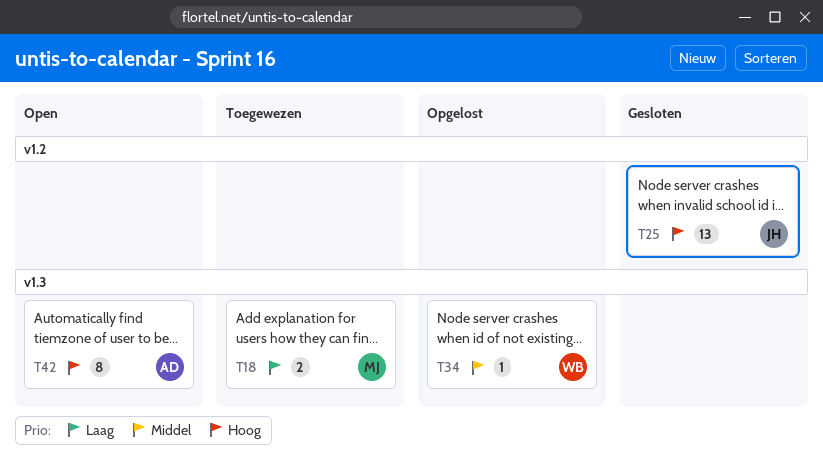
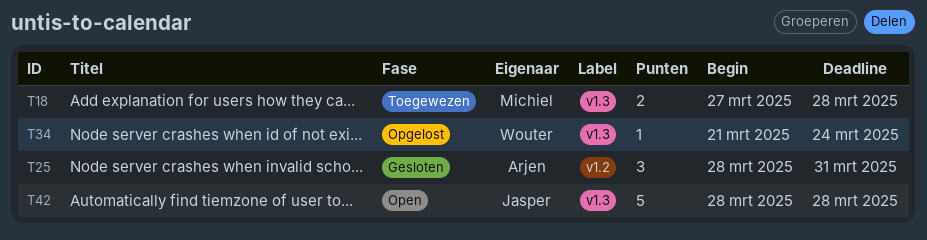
T25, owner: Jasper -> Arjen
T25, estimate: 13 -> 3
T42, owner: Arjen -> Jasper
T42, estimate: 8 -> 5

